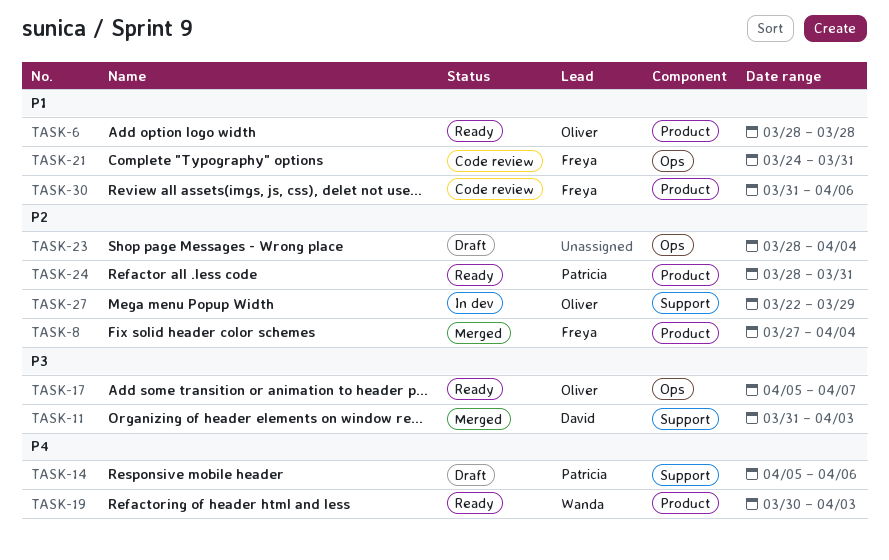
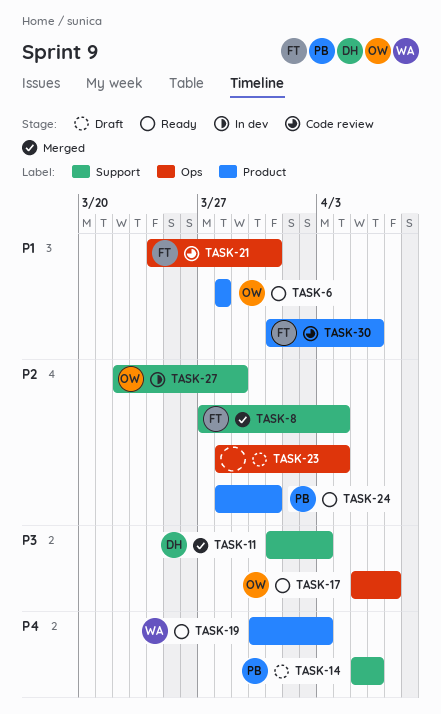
TASK-8, label: Product -> Support

